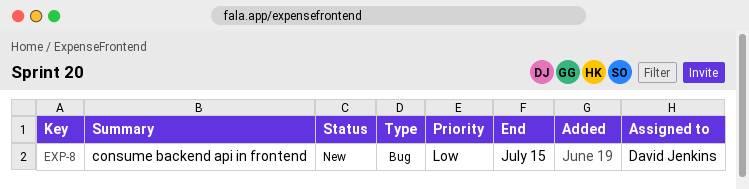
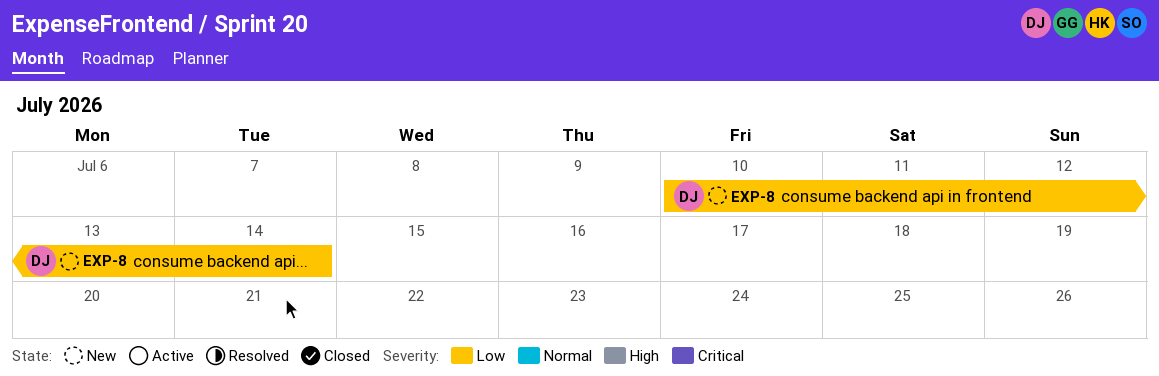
EXP-8, due: Jul 15 -> Jul 14

